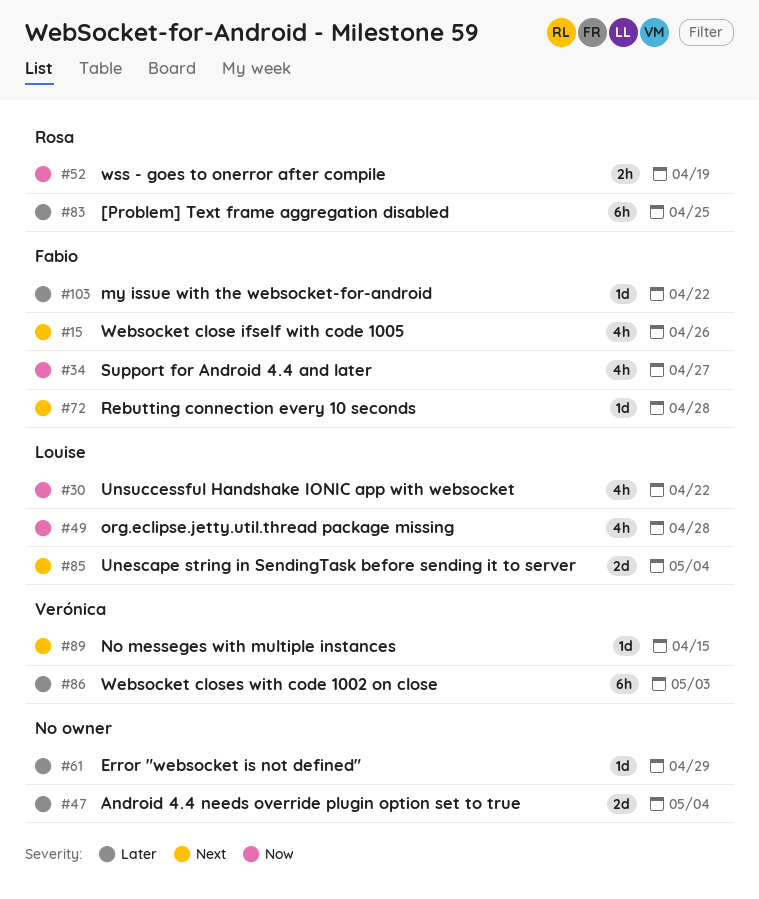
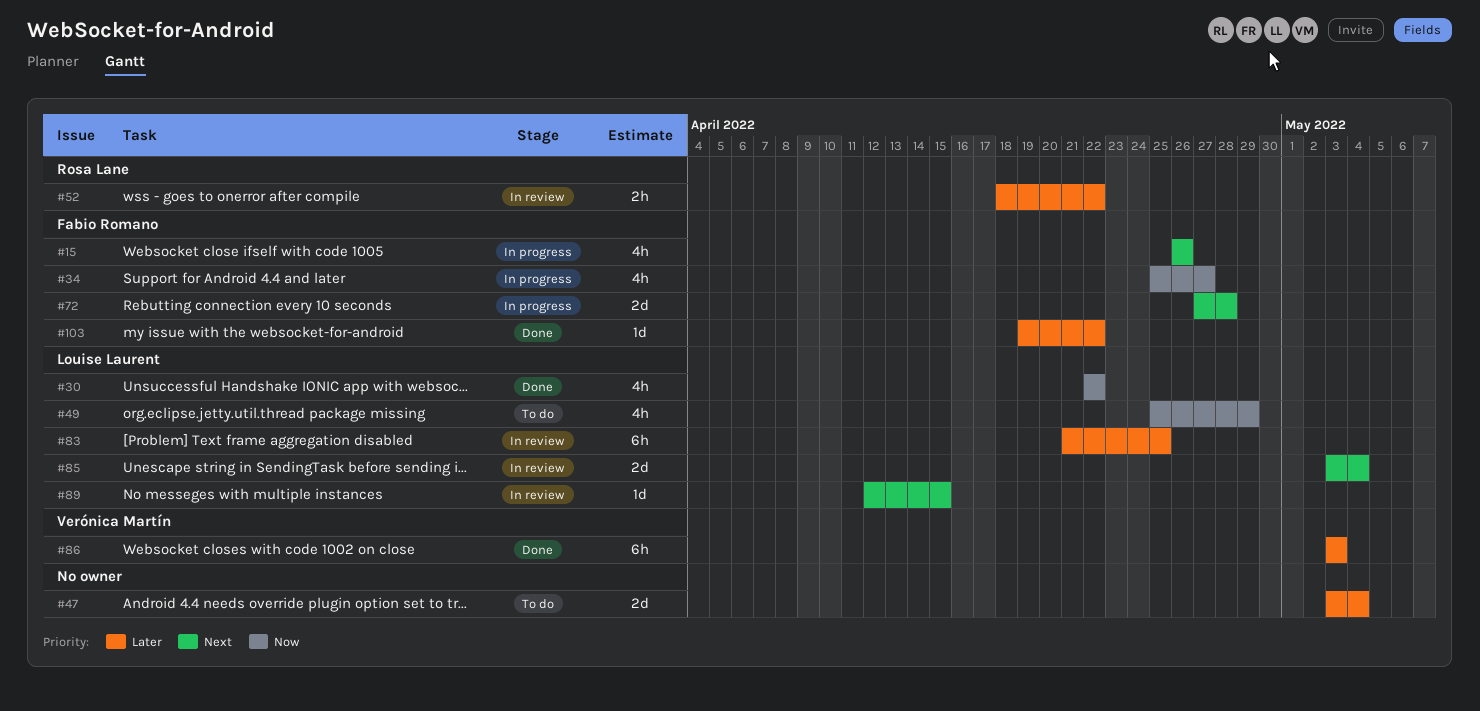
#49, due: Apr 28 -> Apr 29
#52, priority: Now -> Later
#52, due: Apr 19 -> Apr 22
#61: present -> none
#72, estimate: 1d -> 2d
#83, owner: Rosa Lane -> Louise Laurent
#89, owner: Verónica Martín -> Louise Laurent

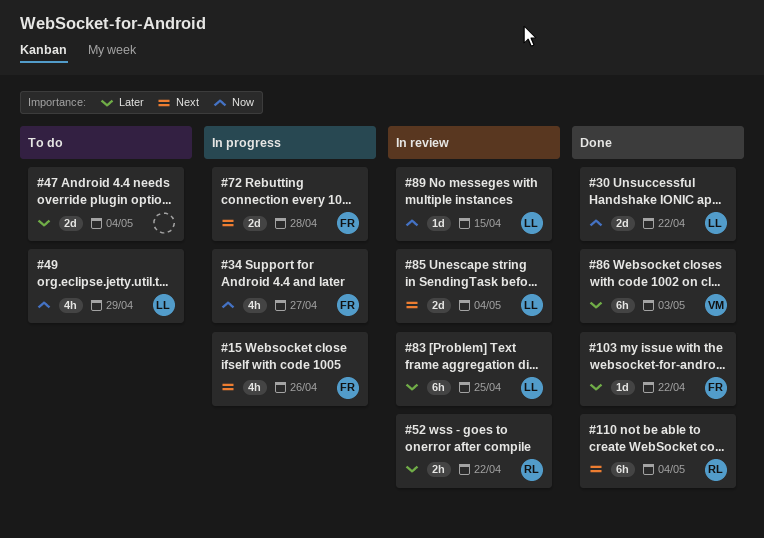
#30, estimate: 4h -> 2d
#89, priority: Next -> Now
#110: none -> present

